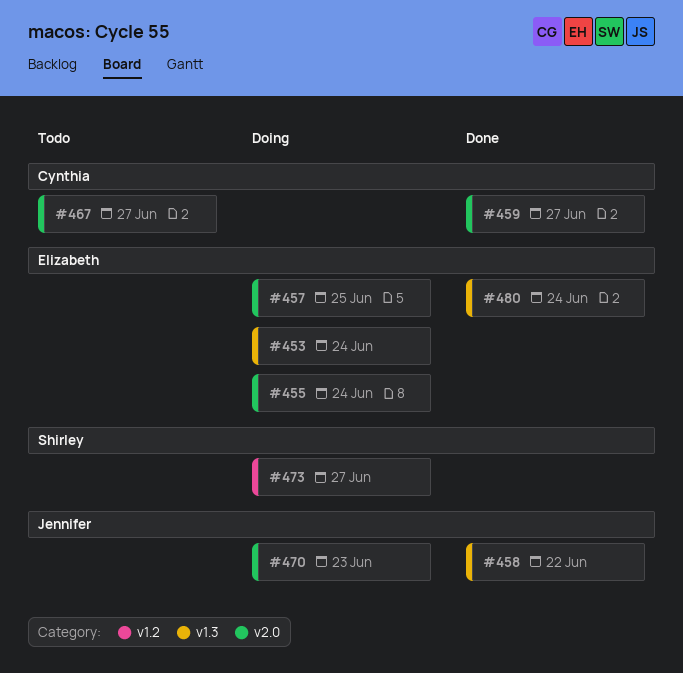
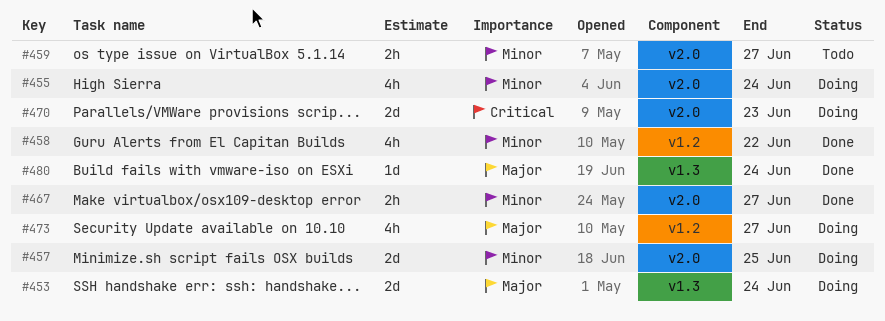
#458, label: v1.3 -> v1.2
#459, status: Done -> Todo
#467, status: Todo -> Done

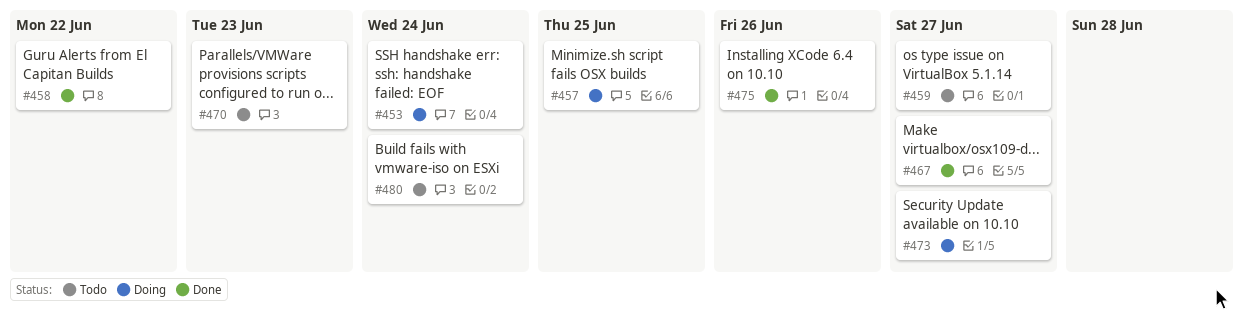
#455: present -> none
#470, status: Doing -> Todo
#475: none -> present
#480, status: Done -> Todo

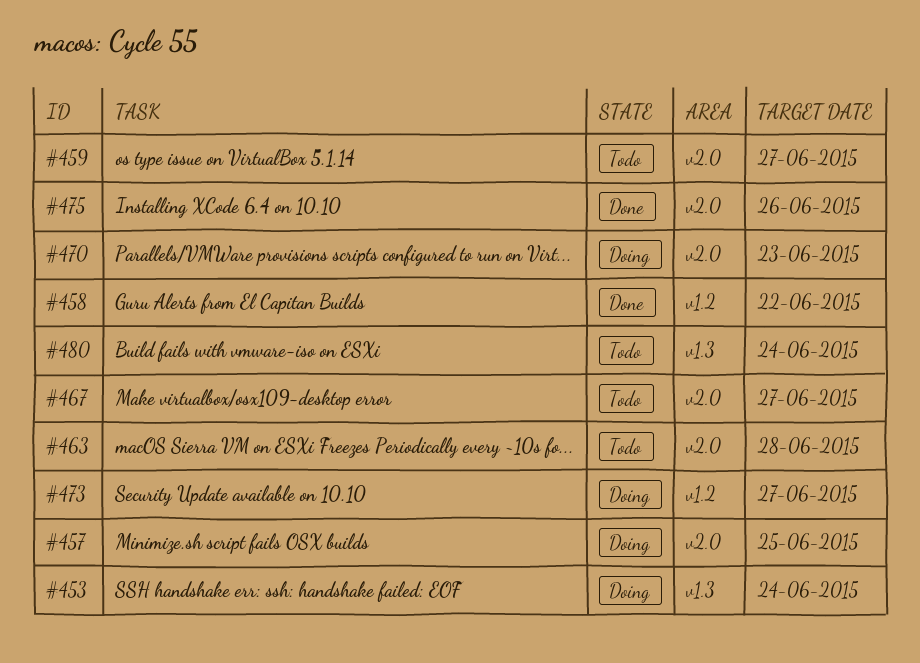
#463: none -> present
#467, status: Done -> Todo
#470, status: Todo -> Doing

